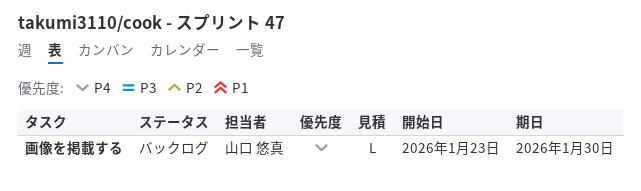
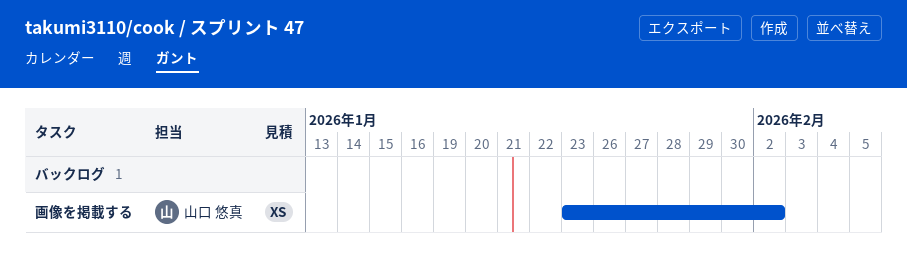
画像を掲載する, estimate: L -> XS
画像を掲載する, due: Jan 30 -> Feb 2

